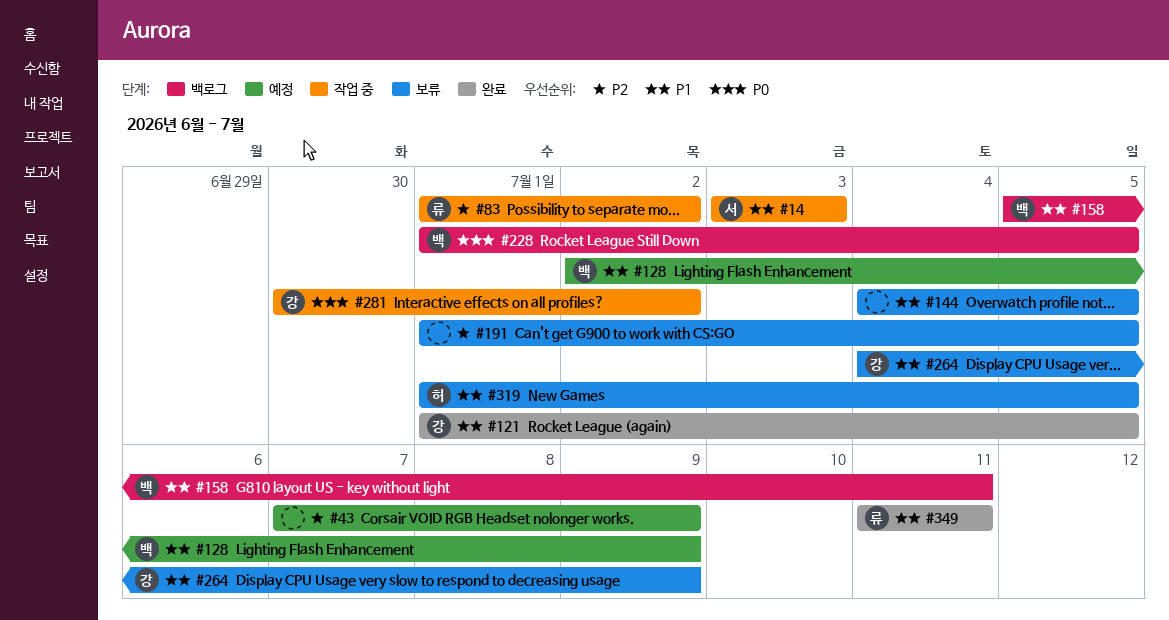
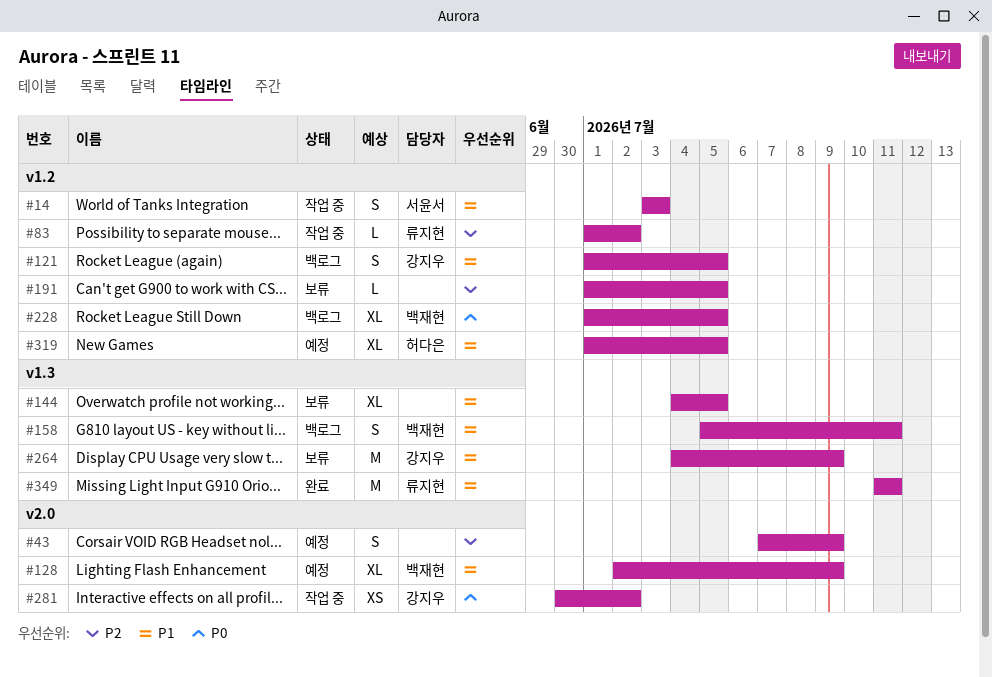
#121, status: 완료 -> 백로그
#319, status: 보류 -> 예정

